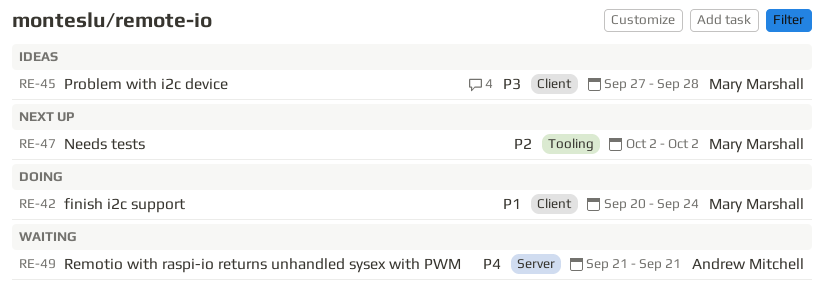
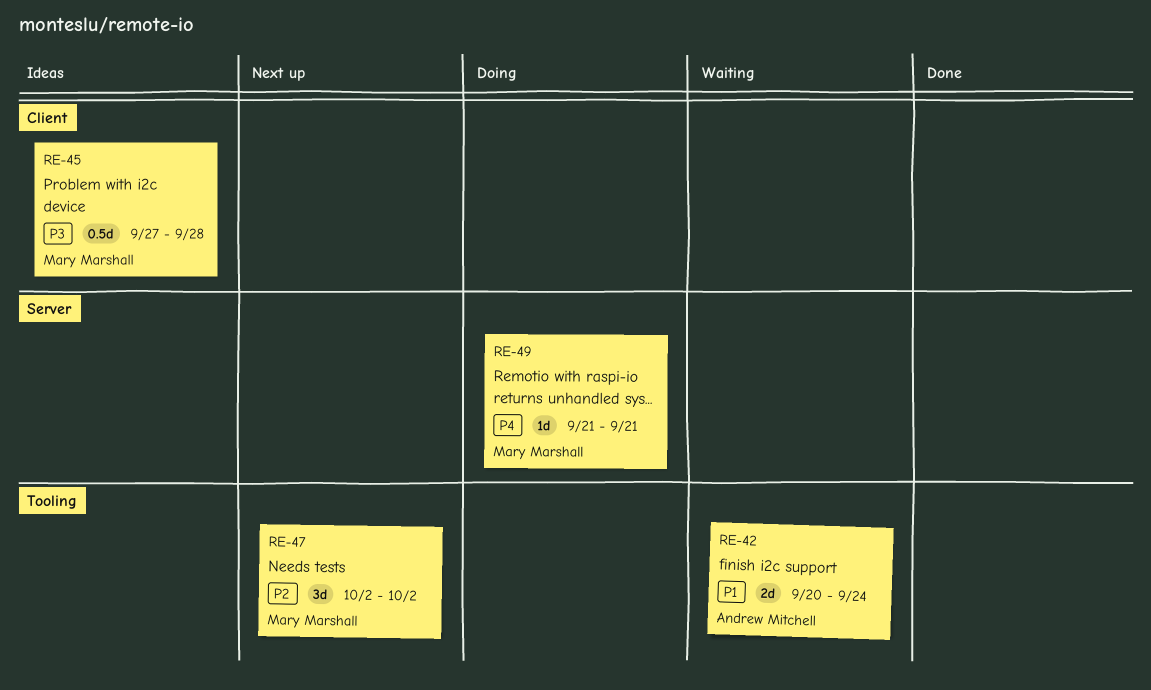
RE-42, status: Doing -> Waiting
RE-42, owner: Mary Marshall -> Andrew Mitchell
RE-42, label: Client -> Tooling
RE-49, status: Waiting -> Doing
RE-49, owner: Andrew Mitchell -> Mary Marshall

